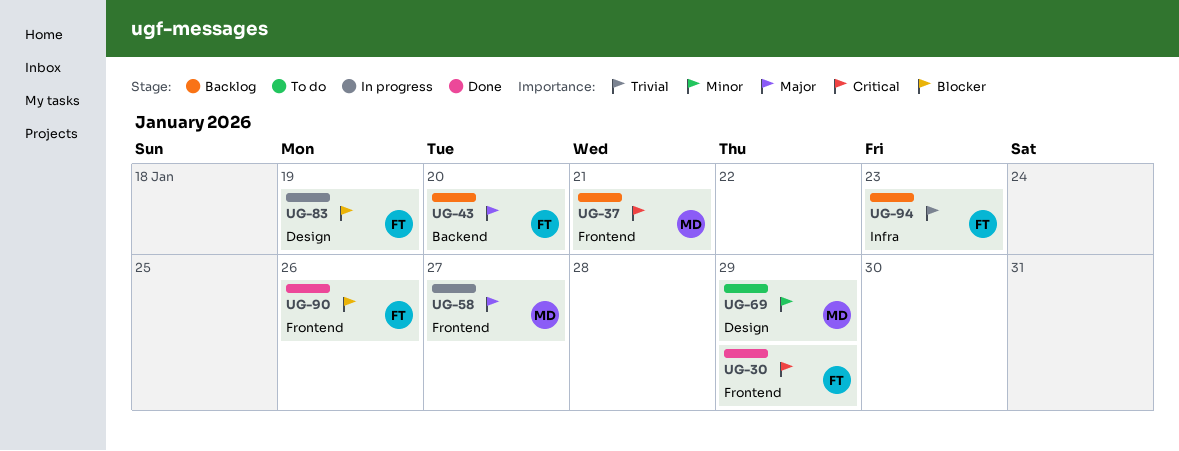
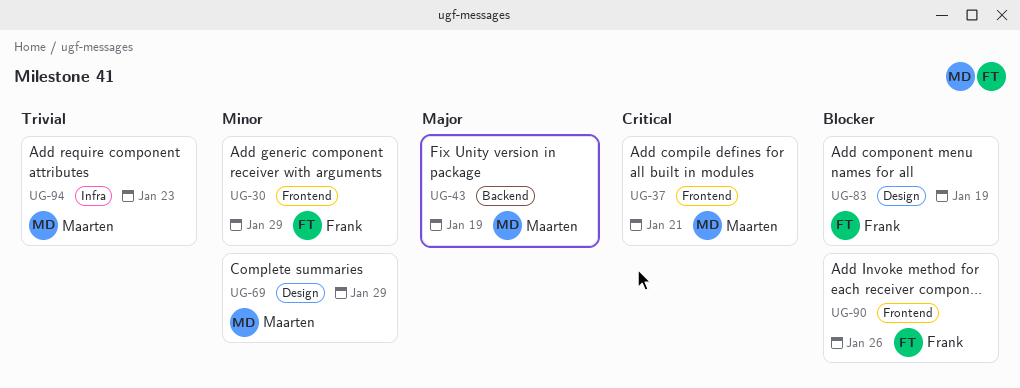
UG-30, priority: Critical -> Minor
UG-43, owner: Frank -> Maarten
UG-43, due: Jan 20 -> Jan 19
UG-58: present -> none
UG-94, owner: Frank -> Maarten

